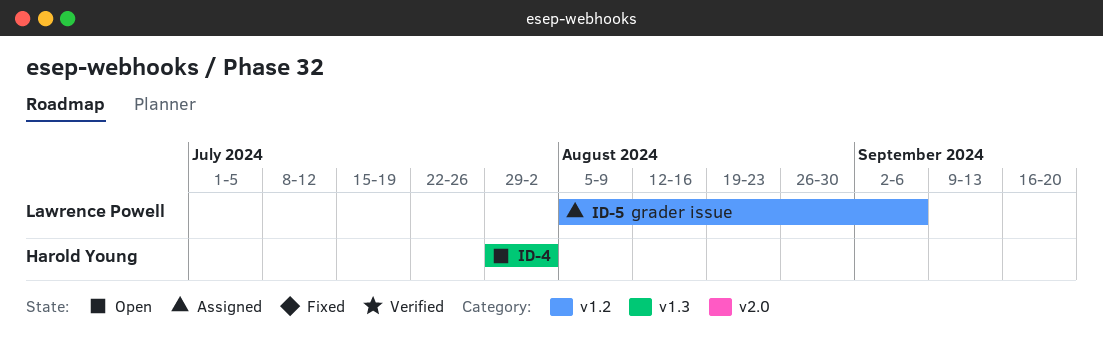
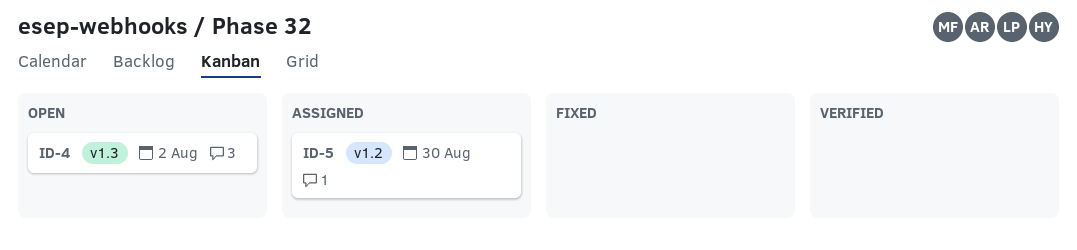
ID-5, due: Sep 6 -> Aug 30

